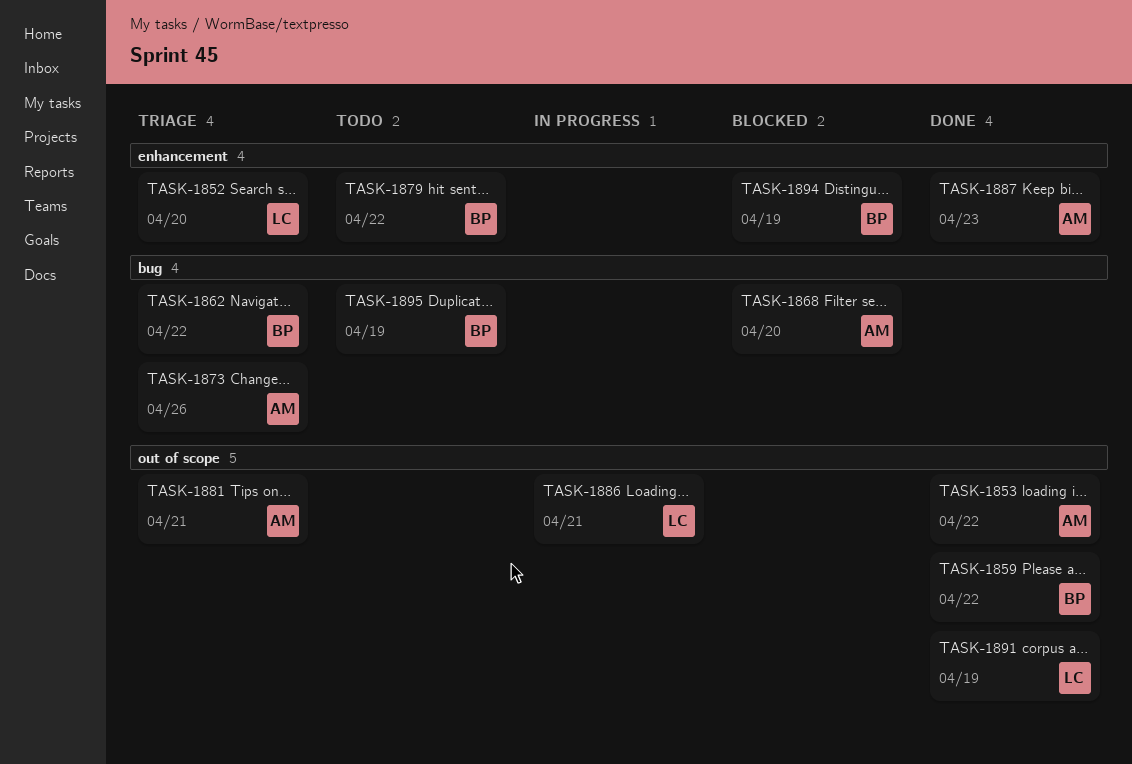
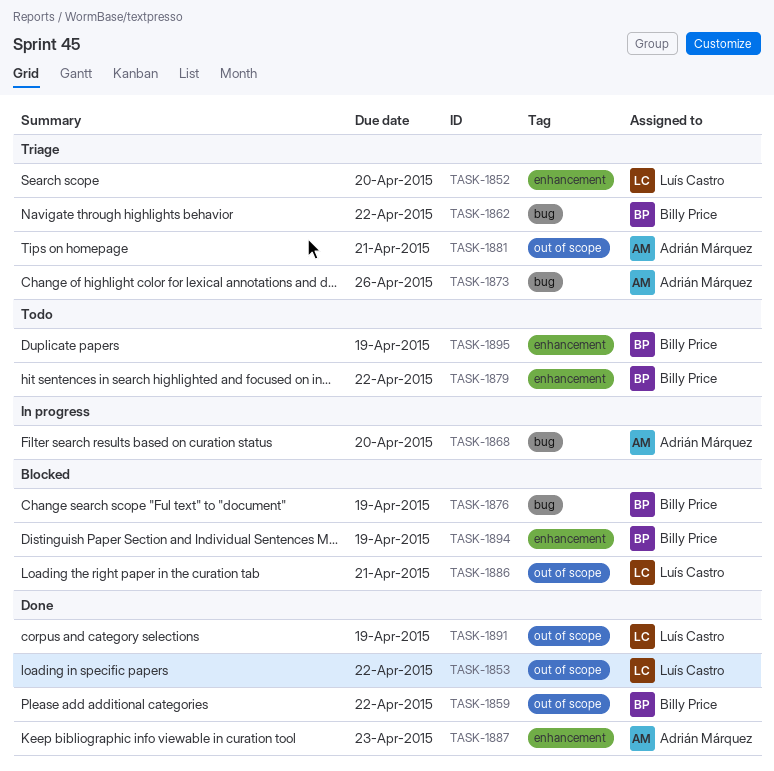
TASK-1853, owner: Adrián Márquez -> Luís Castro
TASK-1868, status: Blocked -> In progress
TASK-1876: none -> present
TASK-1886, status: In progress -> Blocked
TASK-1895, label: bug -> enhancement

